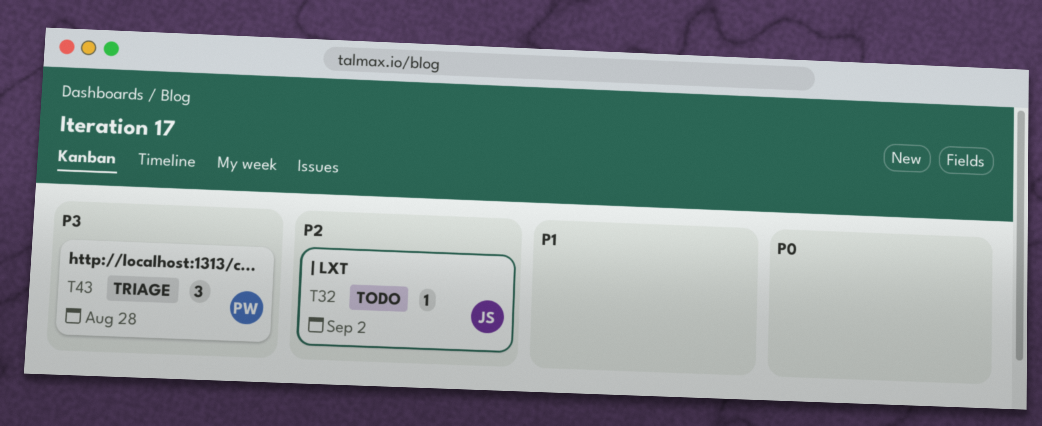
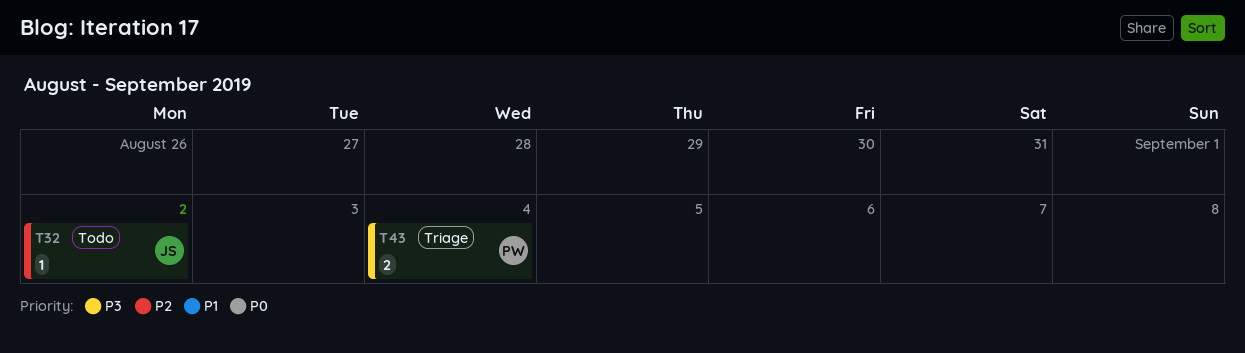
T43, estimate: 3 -> 2
T43, due: Aug 28 -> Sep 4

